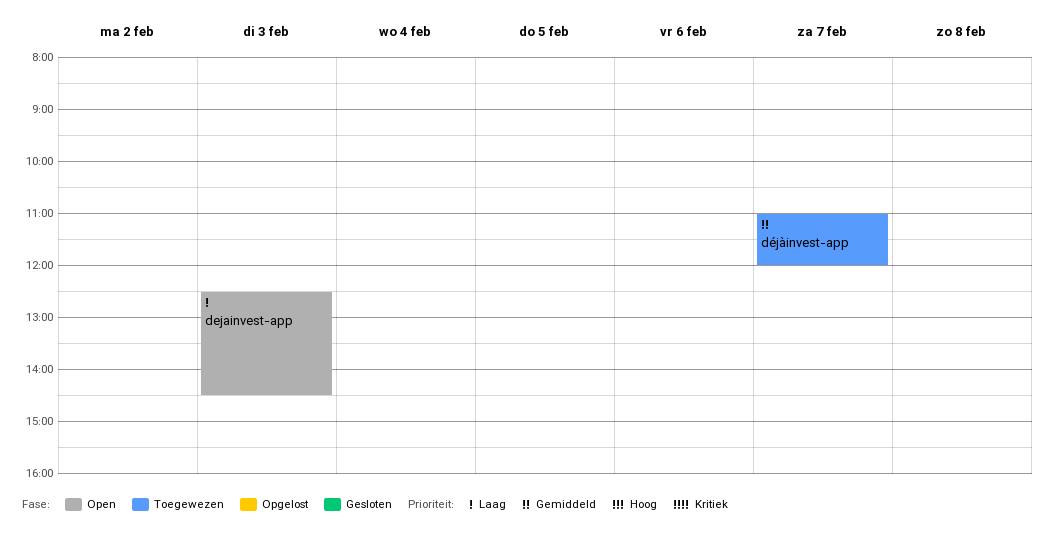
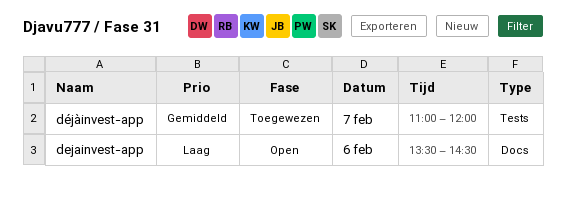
dejainvest-app, day: Feb 3 -> Feb 6
dejainvest-app, begins: 12:30 -> 13:30

